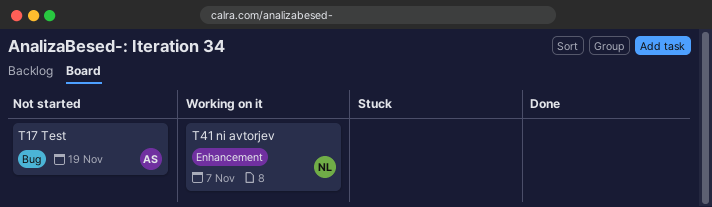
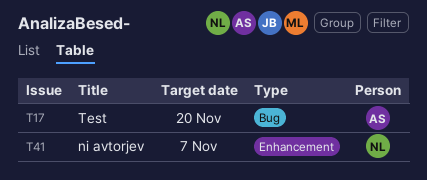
T17, due: Nov 19 -> Nov 20

